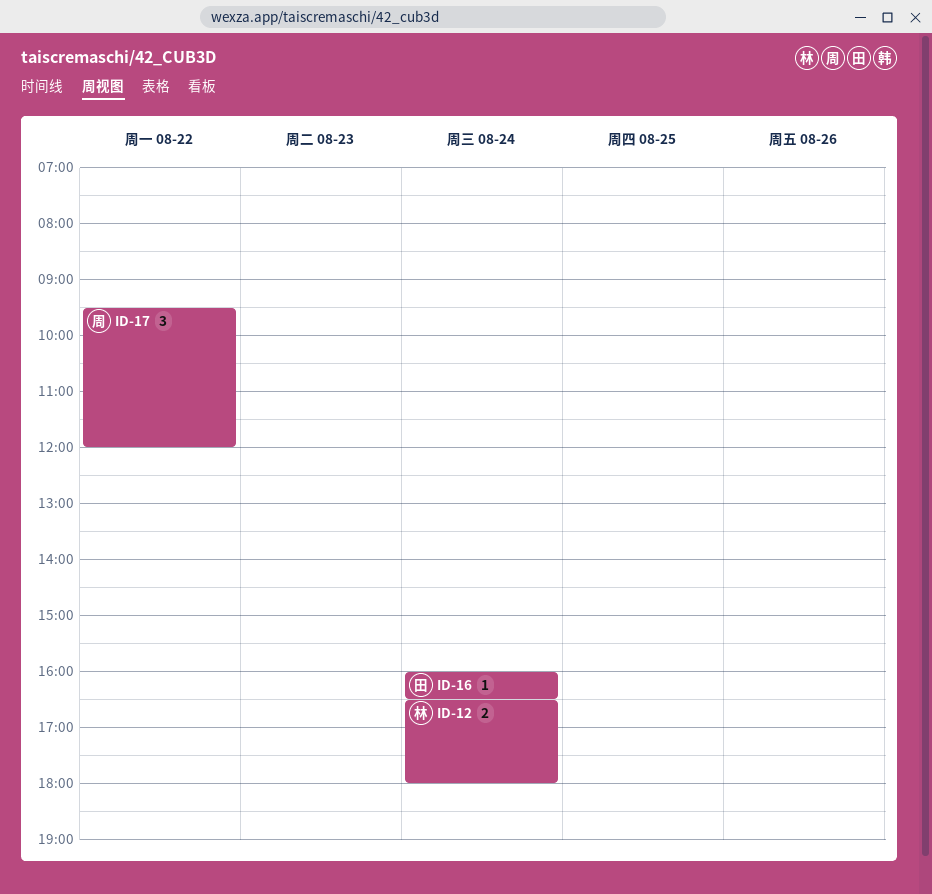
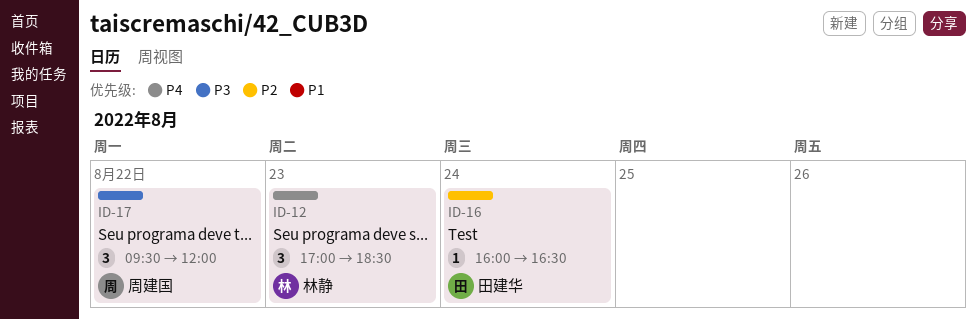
ID-12, estimate: 2 -> 3
ID-12, day: Aug 24 -> Aug 23
ID-12, begins: 16:30 -> 17:00
ID-12, ends: 18:00 -> 18:30

